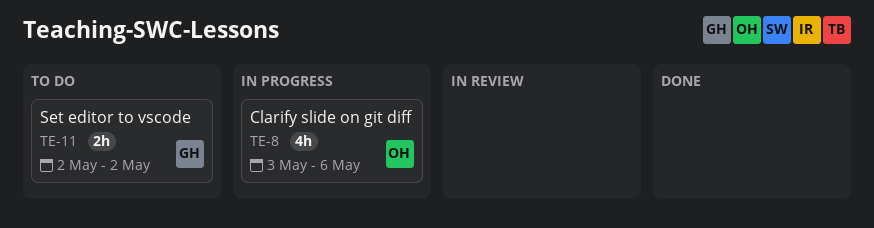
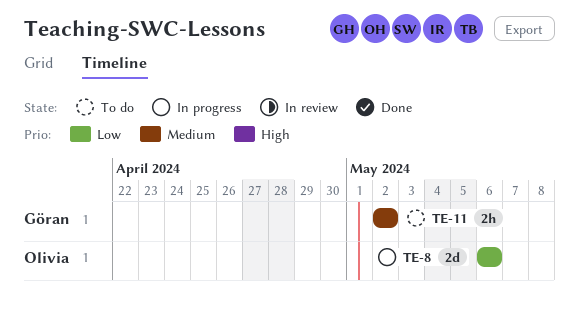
TE-8, estimate: 4h -> 2d
TE-8, start: May 3 -> May 6

